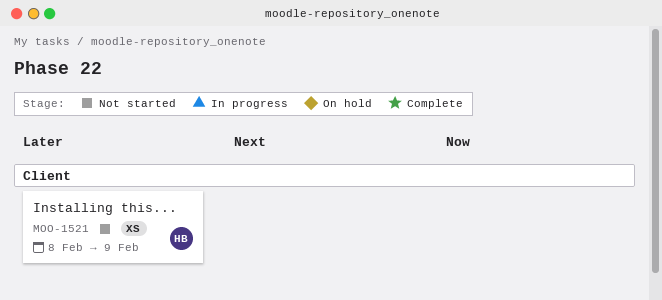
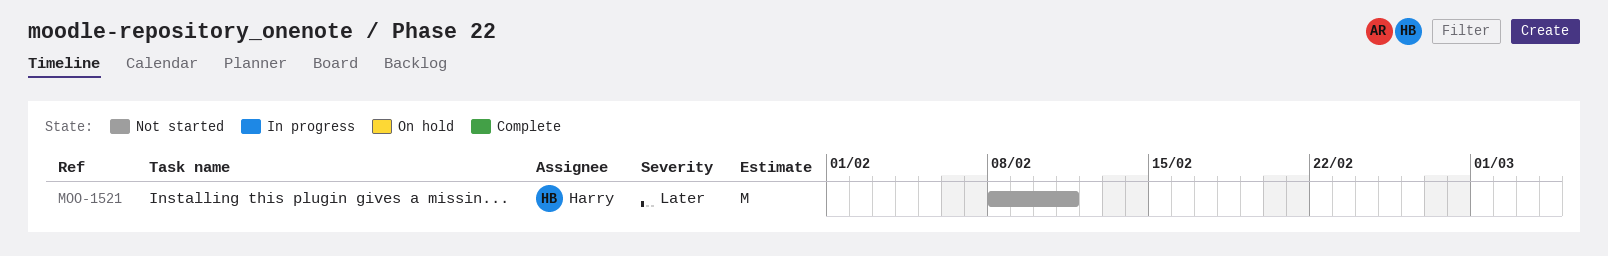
MOO-1521, estimate: XS -> M
MOO-1521, due: Feb 9 -> Feb 11

